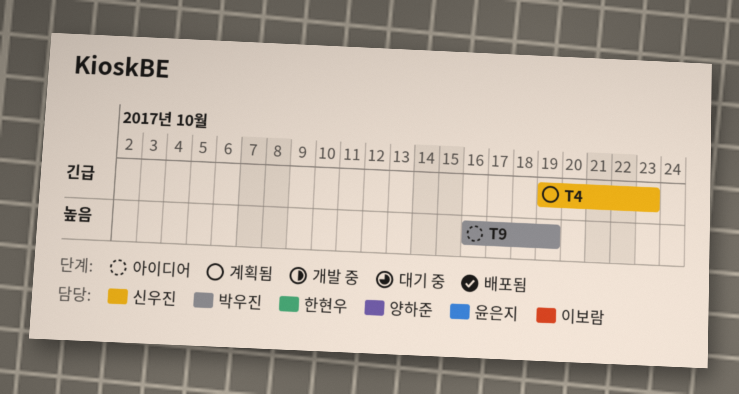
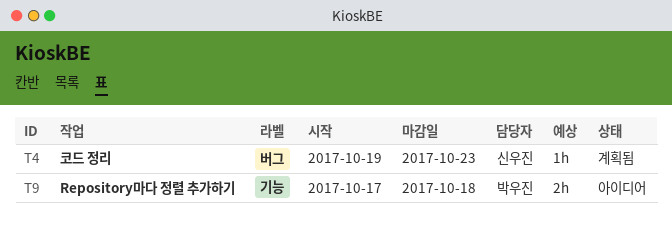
T9, start: Oct 16 -> Oct 17
T9, due: Oct 19 -> Oct 18

